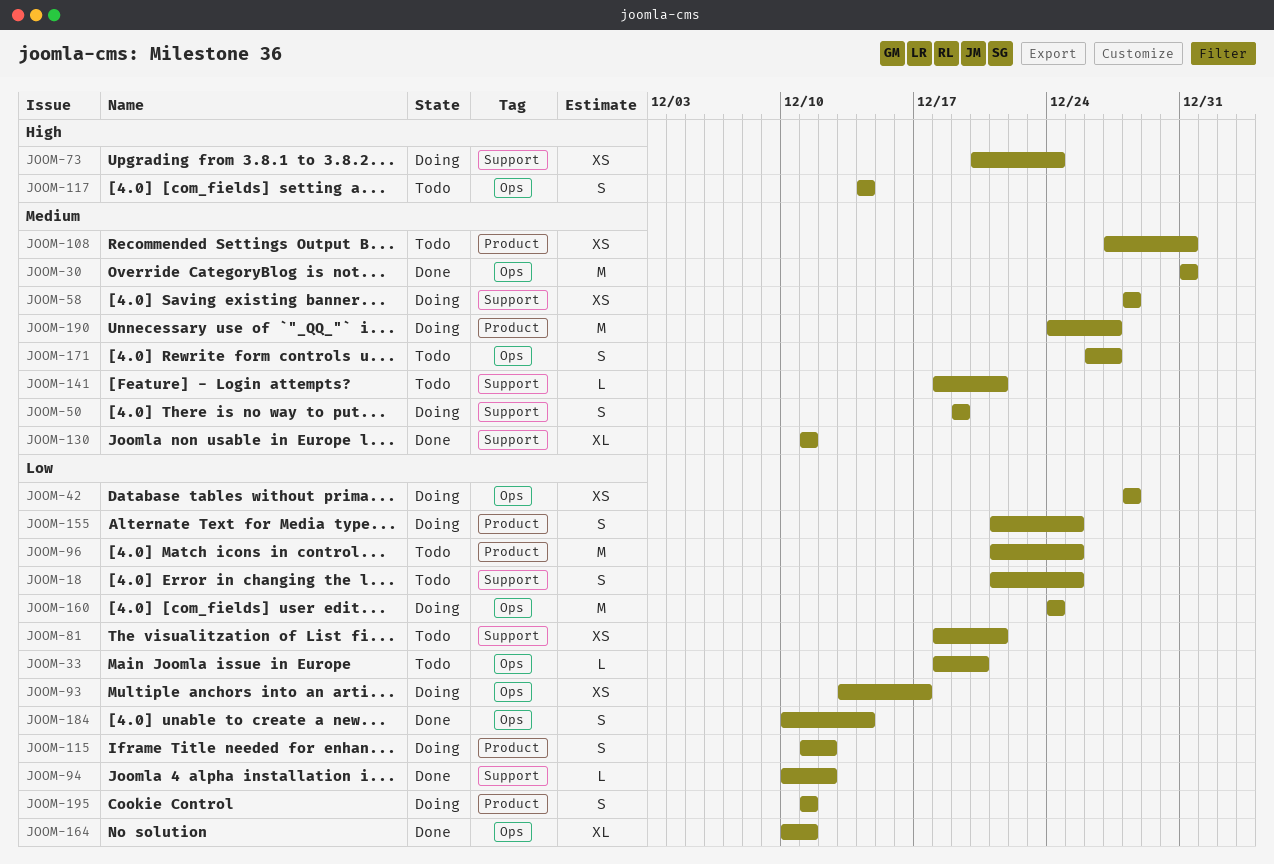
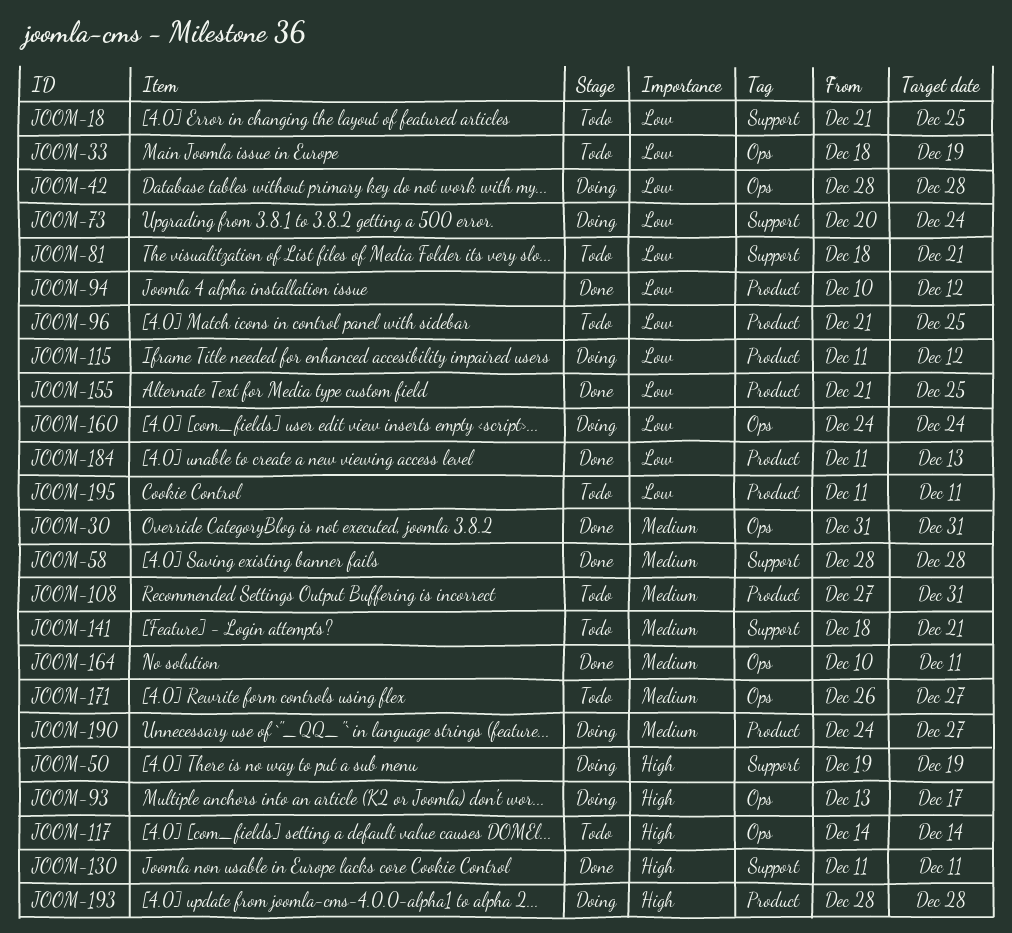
JOOM-33, due: Dec 20 -> Dec 19
JOOM-50, priority: Medium -> High
JOOM-58, status: Doing -> Done
JOOM-73, priority: High -> Low
JOOM-93, priority: Low -> High
JOOM-94, label: Support -> Product
JOOM-130, priority: Medium -> High
JOOM-155, status: Doing -> Done
JOOM-164, priority: Low -> Medium
JOOM-184, label: Ops -> Product
JOOM-184, start: Dec 10 -> Dec 11
JOOM-184, due: Dec 14 -> Dec 13
JOOM-193: none -> present
JOOM-195, status: Doing -> Todo

